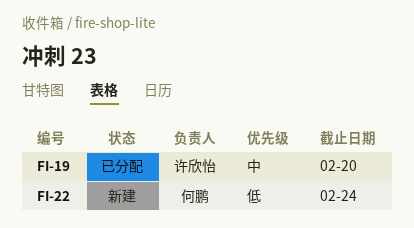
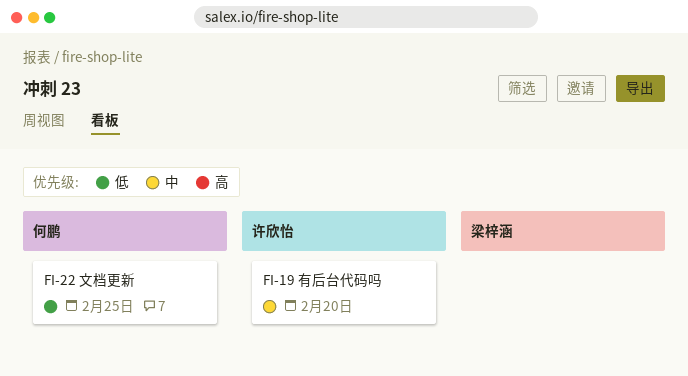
FI-22, due: Feb 24 -> Feb 25

